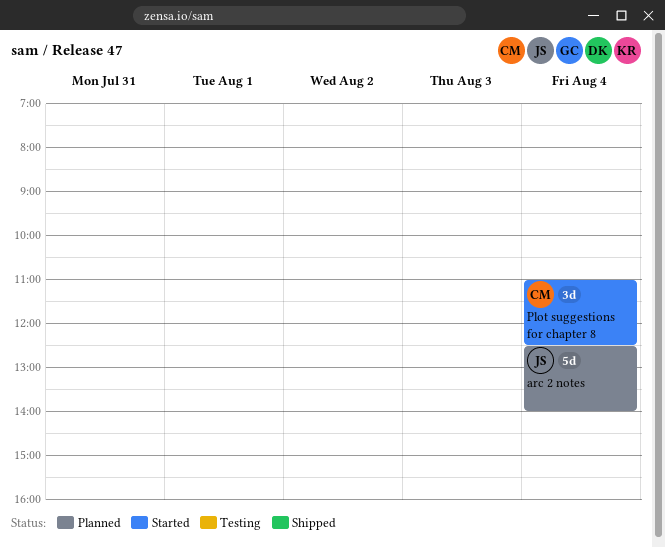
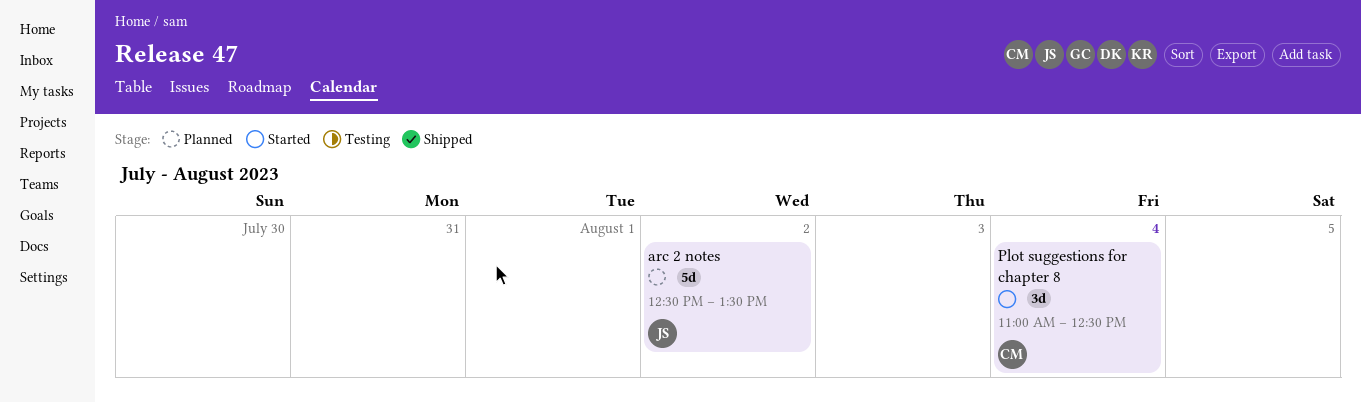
arc 2 notes, day: Aug 4 -> Aug 2
arc 2 notes, ends: 14:00 -> 13:30

